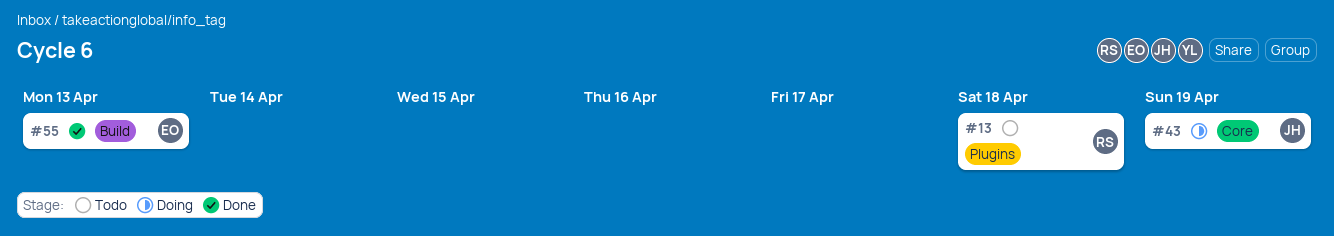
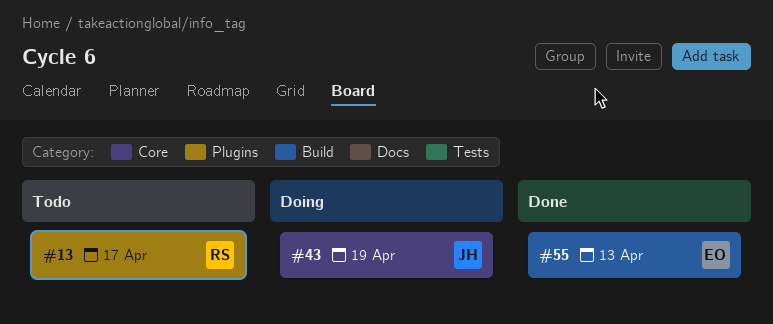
#13, due: Apr 18 -> Apr 17

